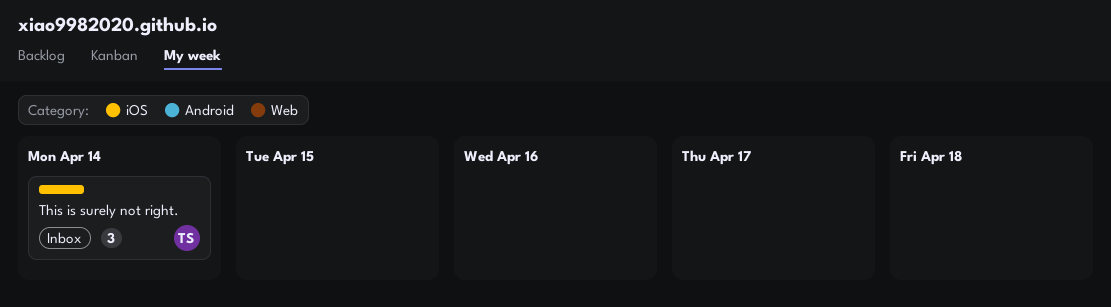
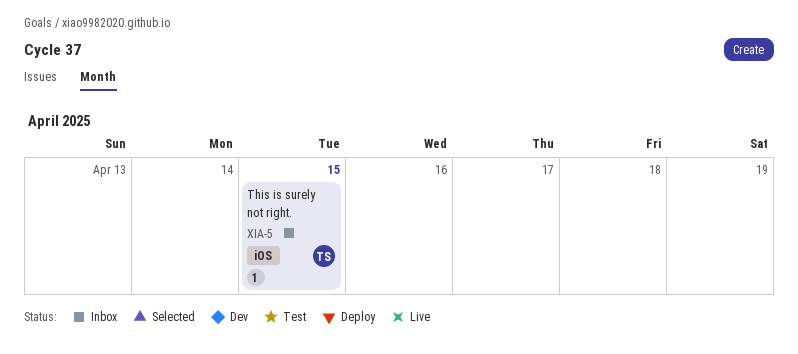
This is surely not right., estimate: 3 -> 1
This is surely not right., due: Apr 14 -> Apr 15

